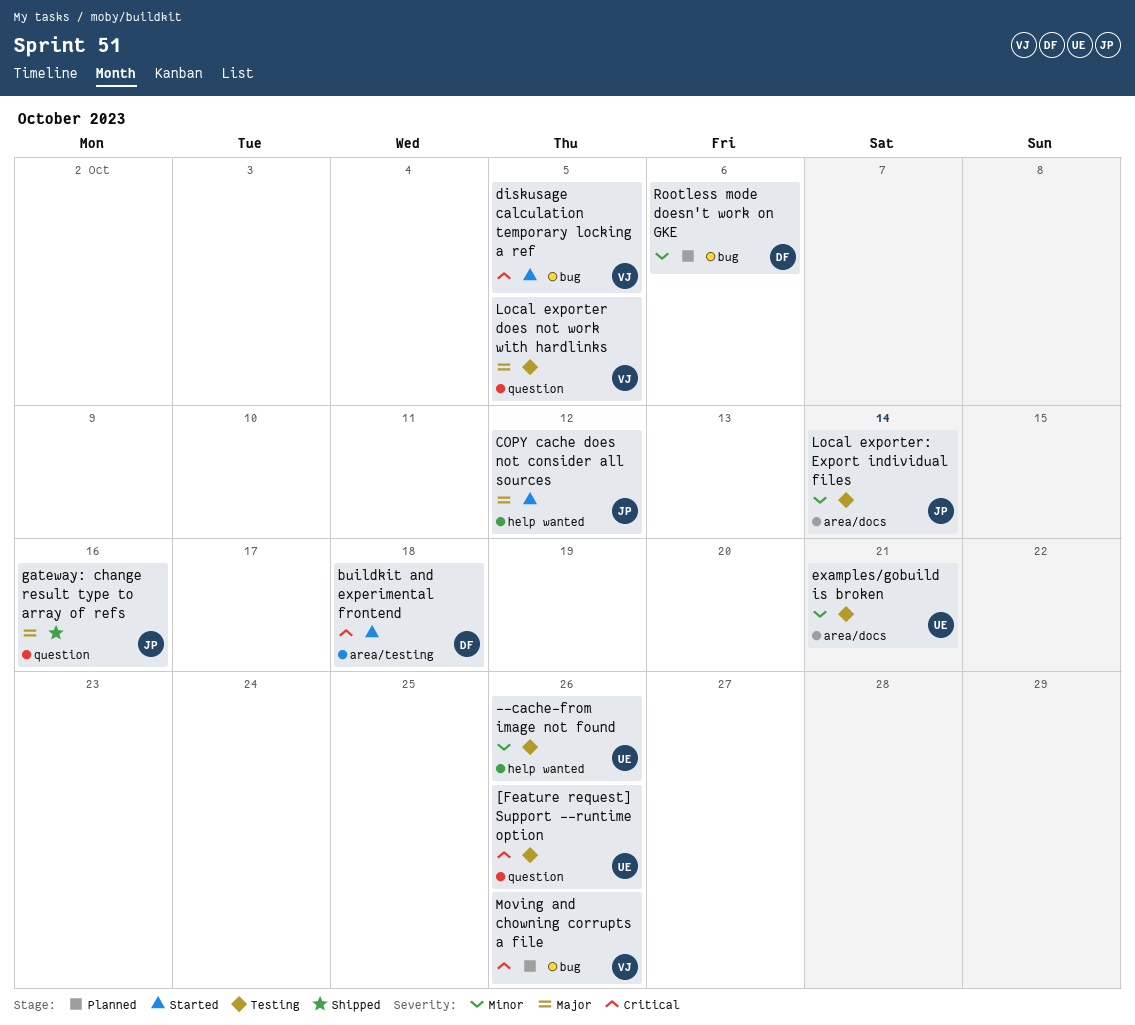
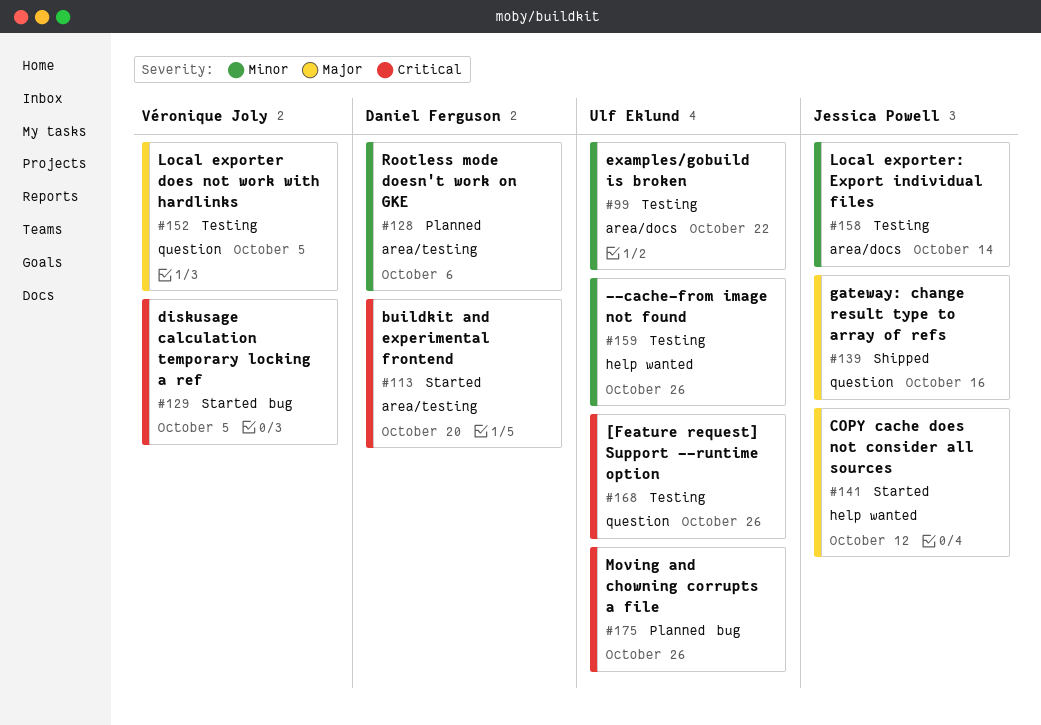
buildkit and experimental frontend, due: Oct 18 -> Oct 20
examples/gobuild is broken, due: Oct 21 -> Oct 22
Moving and chowning corrupts a file, owner: Véronique Joly -> Ulf Eklund
Rootless mode doesn't work on GKE, label: bug -> area/testing

